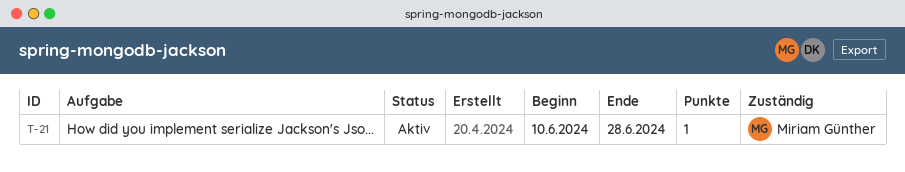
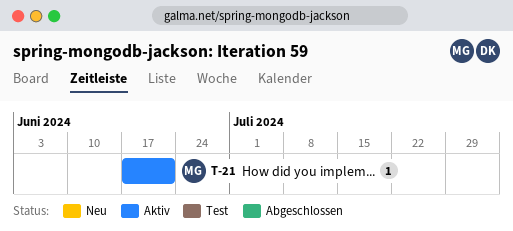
T-21, start: Jun 10 -> Jun 17
T-21, due: Jun 28 -> Jun 21

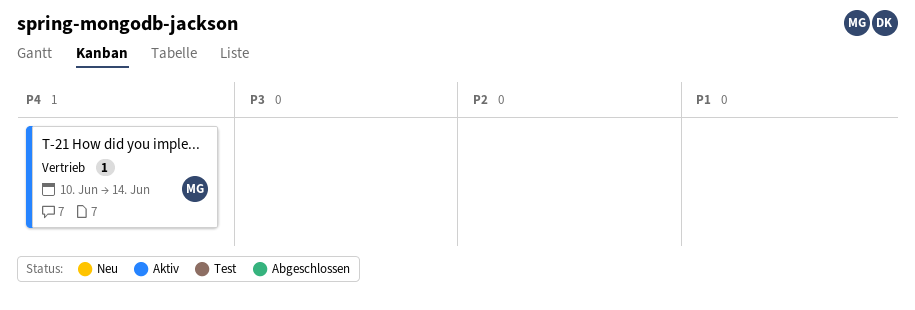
T-21, start: Jun 17 -> Jun 10
T-21, due: Jun 21 -> Jun 14

